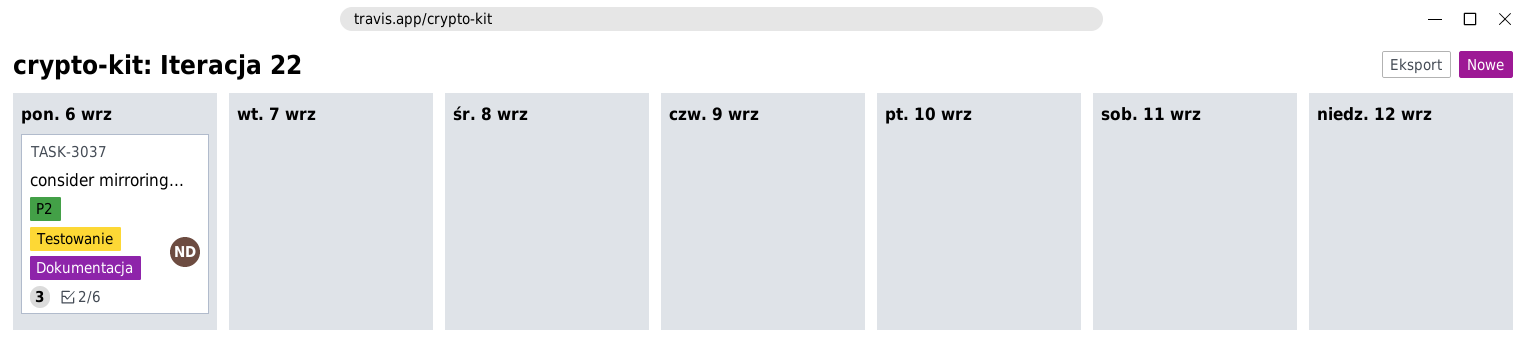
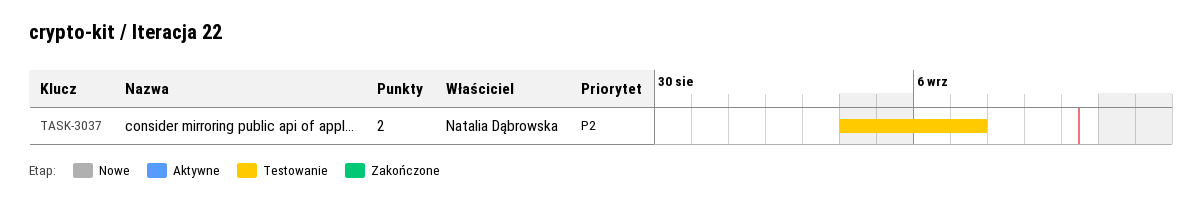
TASK-3037, estimate: 3 -> 2
TASK-3037, due: Sep 6 -> Sep 7

